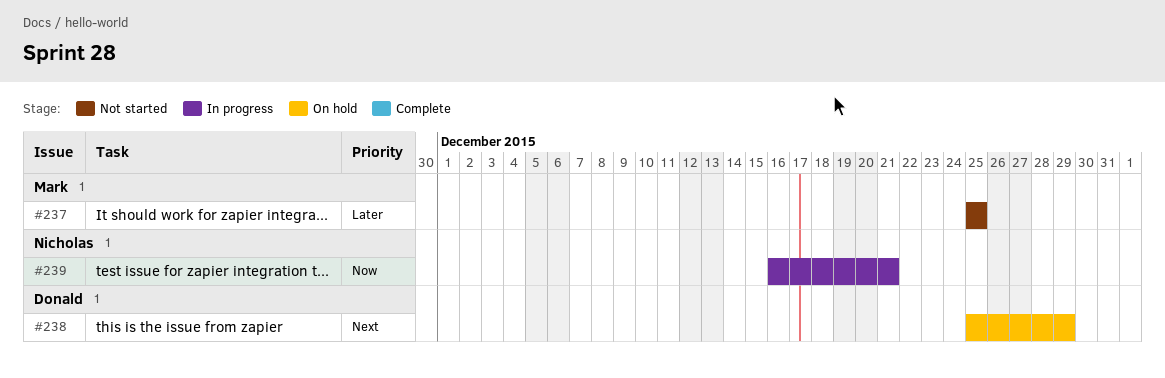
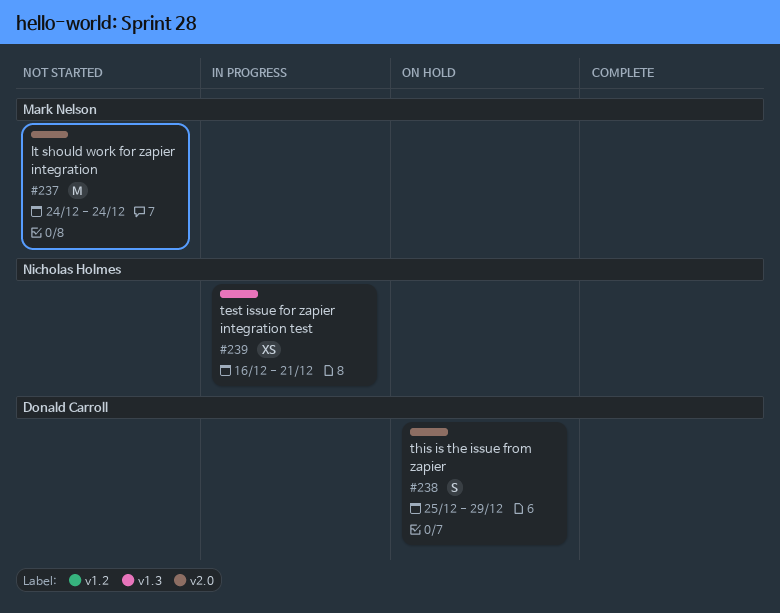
#237, start: Dec 25 -> Dec 24
#237, due: Dec 25 -> Dec 24

